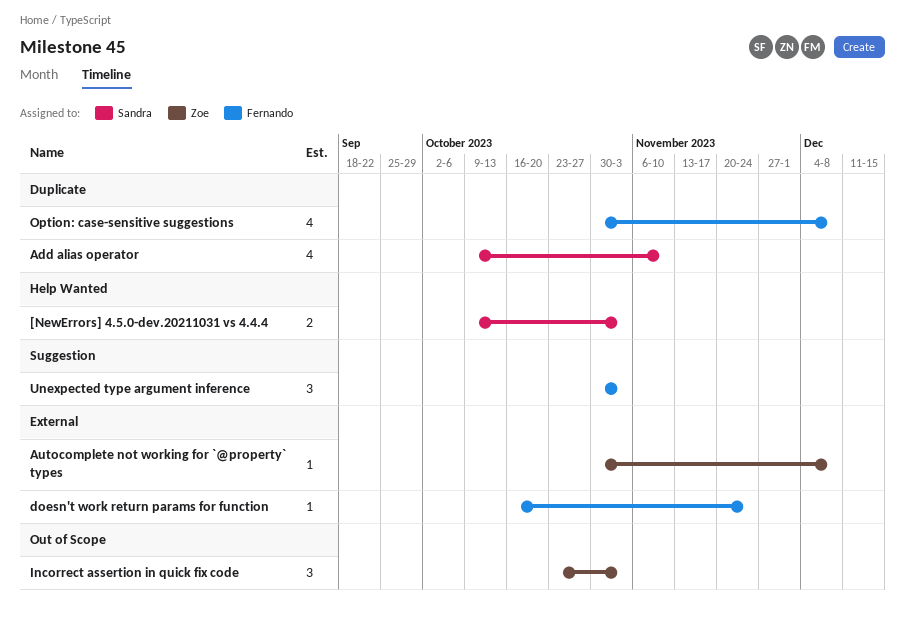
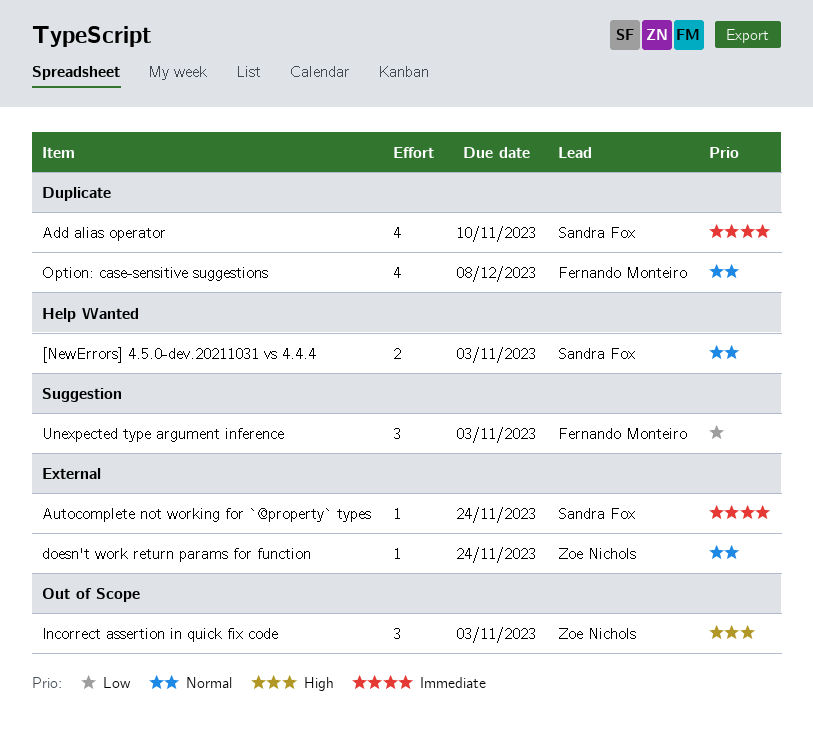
Autocomplete not working for `@property` types, owner: Zoe Nichols -> Sandra Fox
Autocomplete not working for `@property` types, due: Dec 8 -> Nov 24
doesn't work return params for function, owner: Fernando Monteiro -> Zoe Nichols

